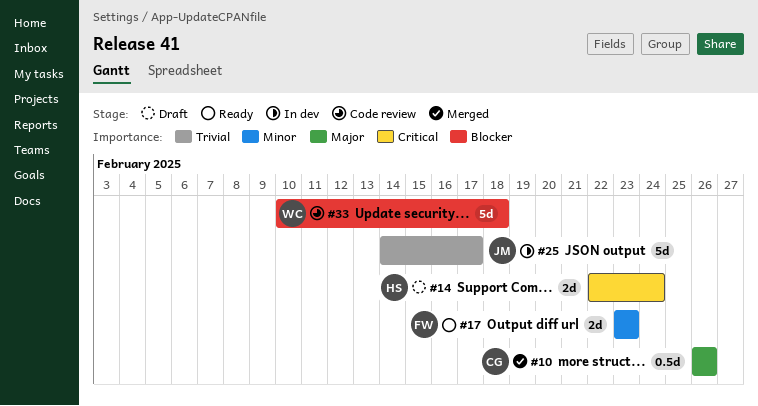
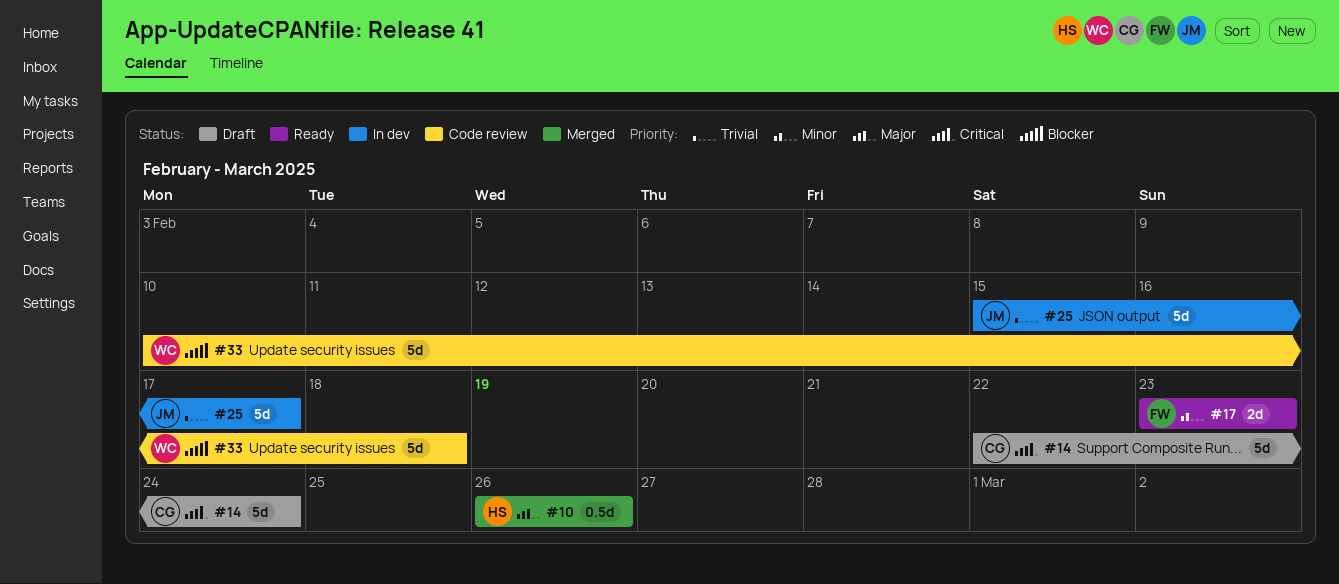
#10, owner: CG -> HS
#14, owner: HS -> CG
#14, estimate: 2d -> 5d
#25, start: Feb 14 -> Feb 15

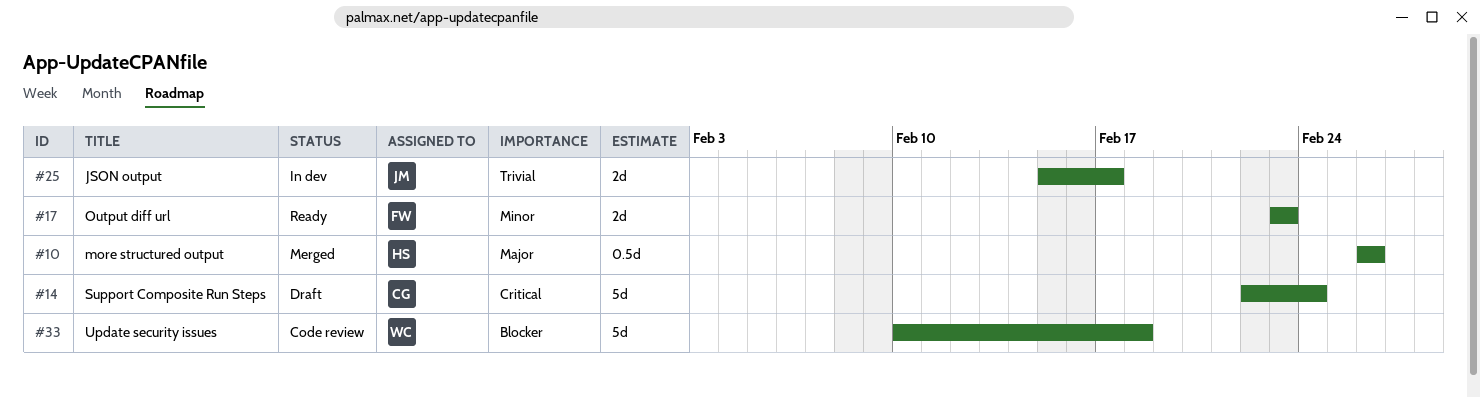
#25, estimate: 5d -> 2d

